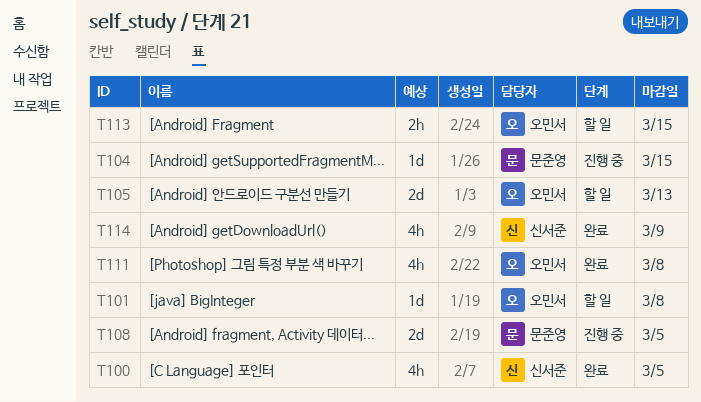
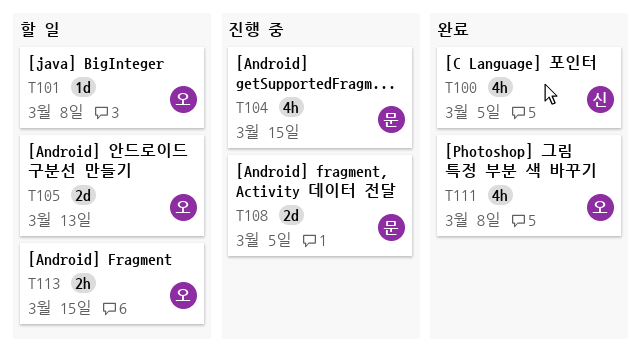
T104, estimate: 1d -> 4h
T114: present -> none

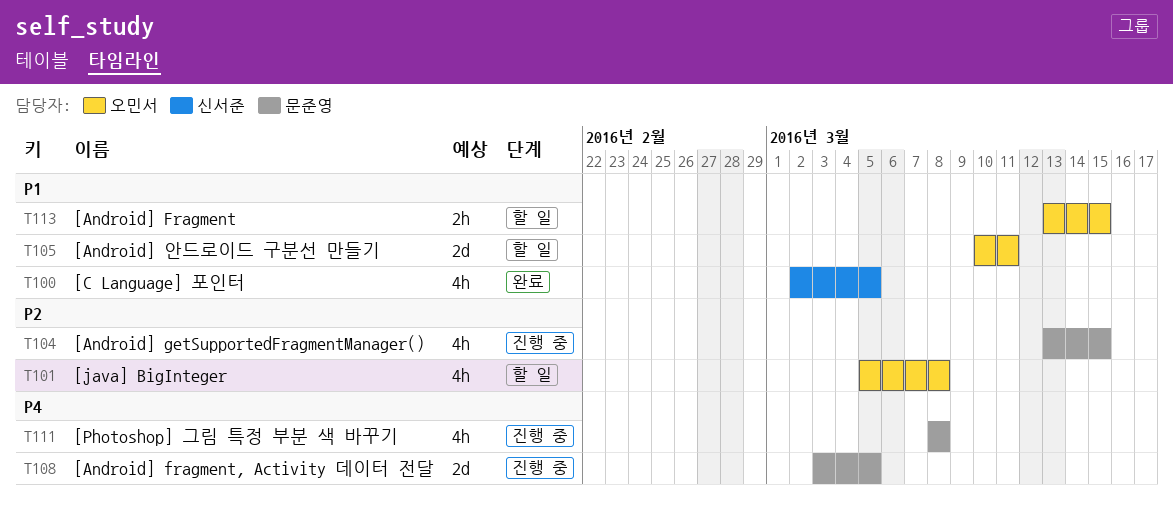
T101, estimate: 1d -> 4h
T105, due: Mar 13 -> Mar 11
T111, status: 완료 -> 진행 중
T111, owner: 오민서 -> 문준영

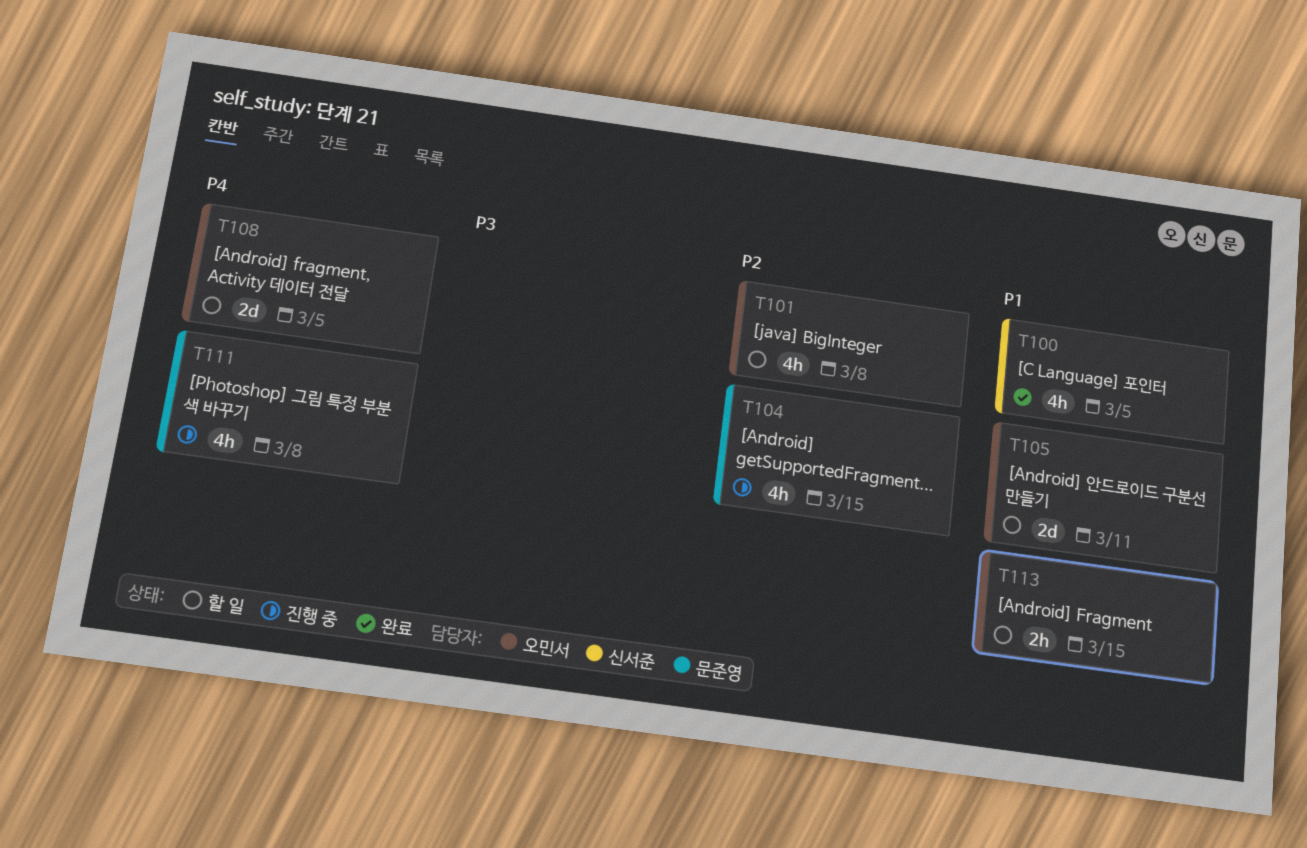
T108, status: 진행 중 -> 할 일
T108, owner: 문준영 -> 오민서

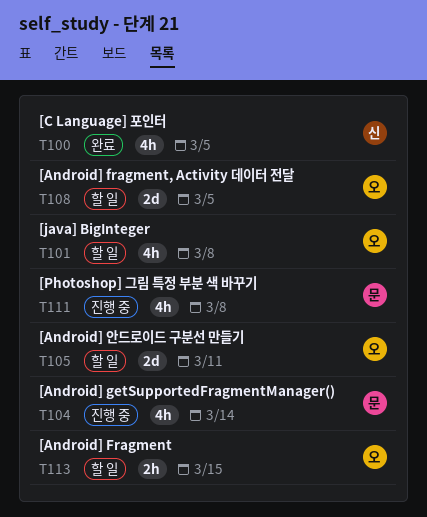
T104, due: Mar 15 -> Mar 14

